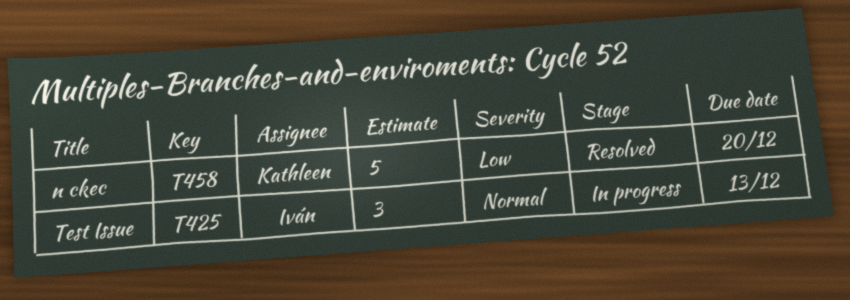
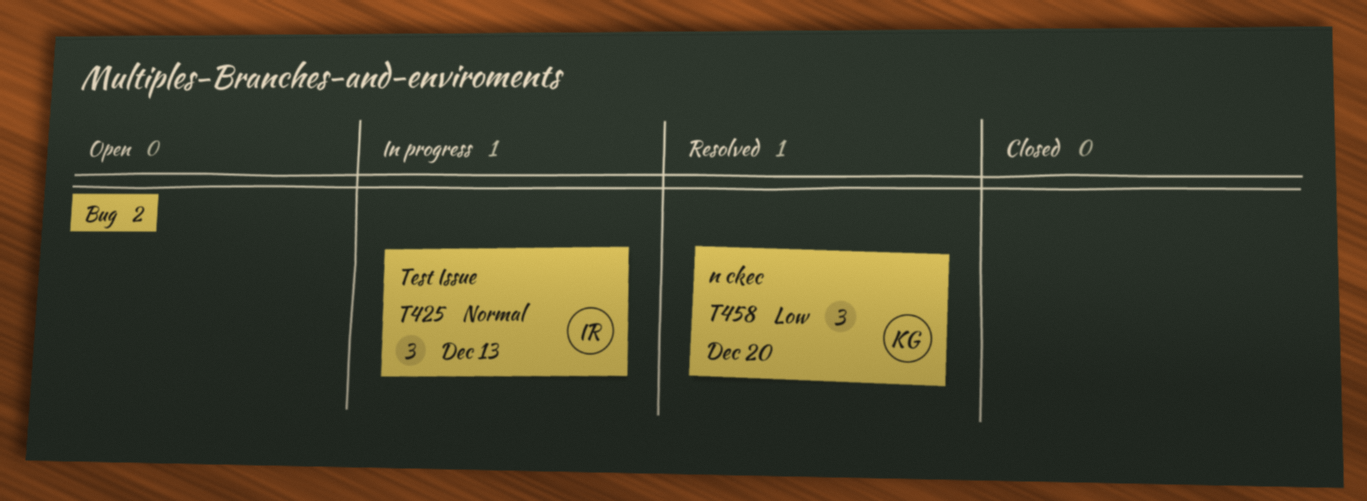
T458, estimate: 5 -> 3

